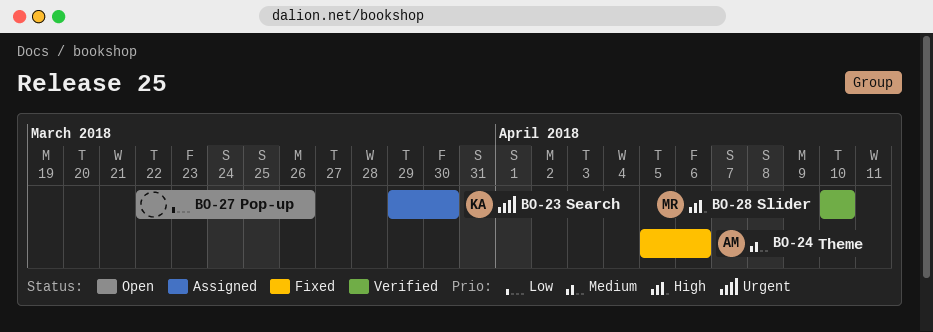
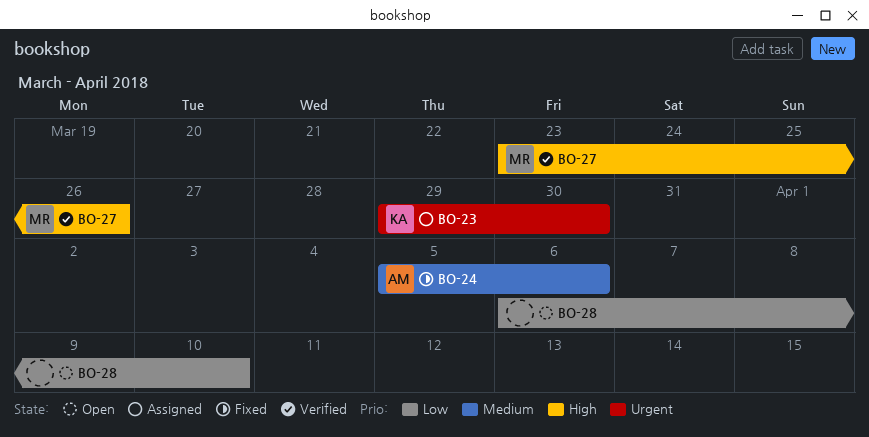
BO-27, status: Open -> Verified
BO-27, owner: none -> MR
BO-27, priority: Low -> High
BO-27, start: Mar 22 -> Mar 23
BO-28, status: Verified -> Open
BO-28, owner: MR -> none
BO-28, priority: High -> Low
BO-28, start: Apr 10 -> Apr 6

